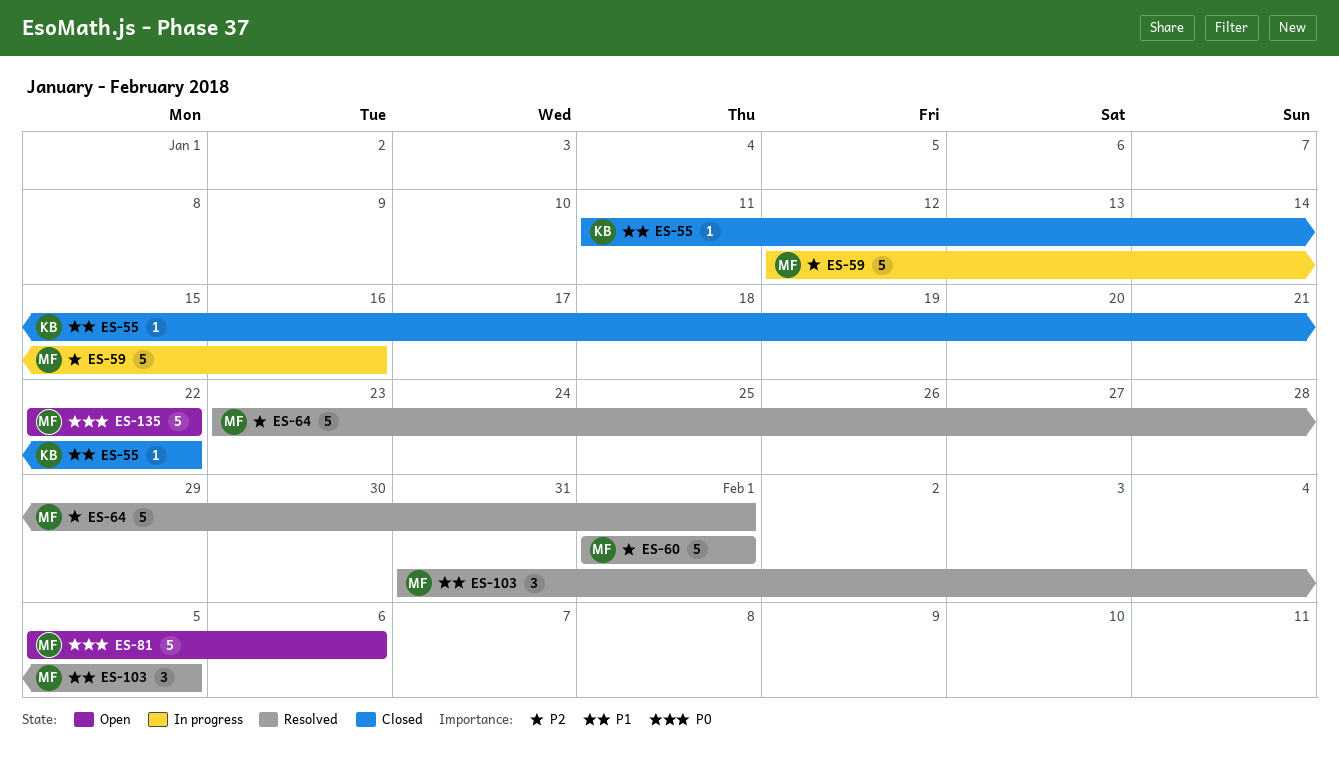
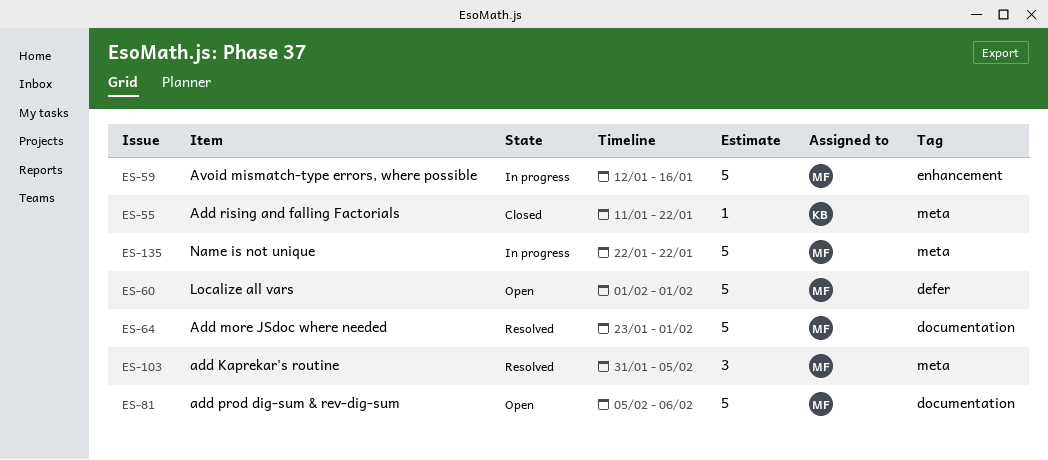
ES-60, status: Resolved -> Open
ES-135, status: Open -> In progress

